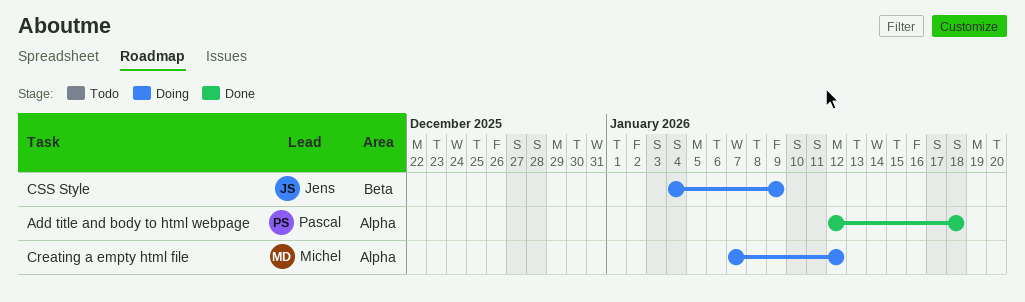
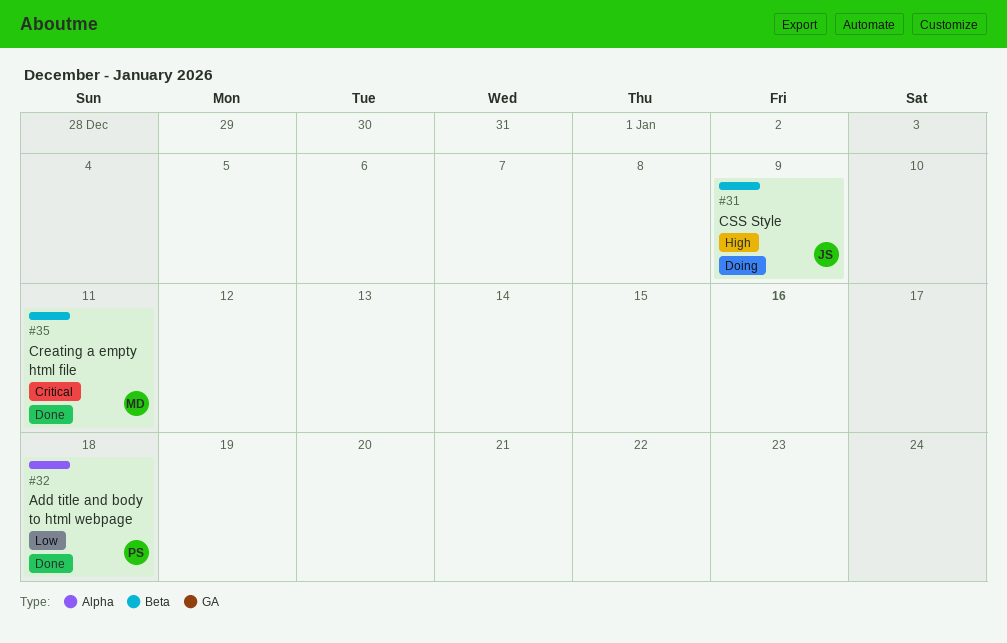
Creating a empty html file, status: Doing -> Done
Creating a empty html file, label: Alpha -> Beta
Creating a empty html file, due: Jan 12 -> Jan 11

